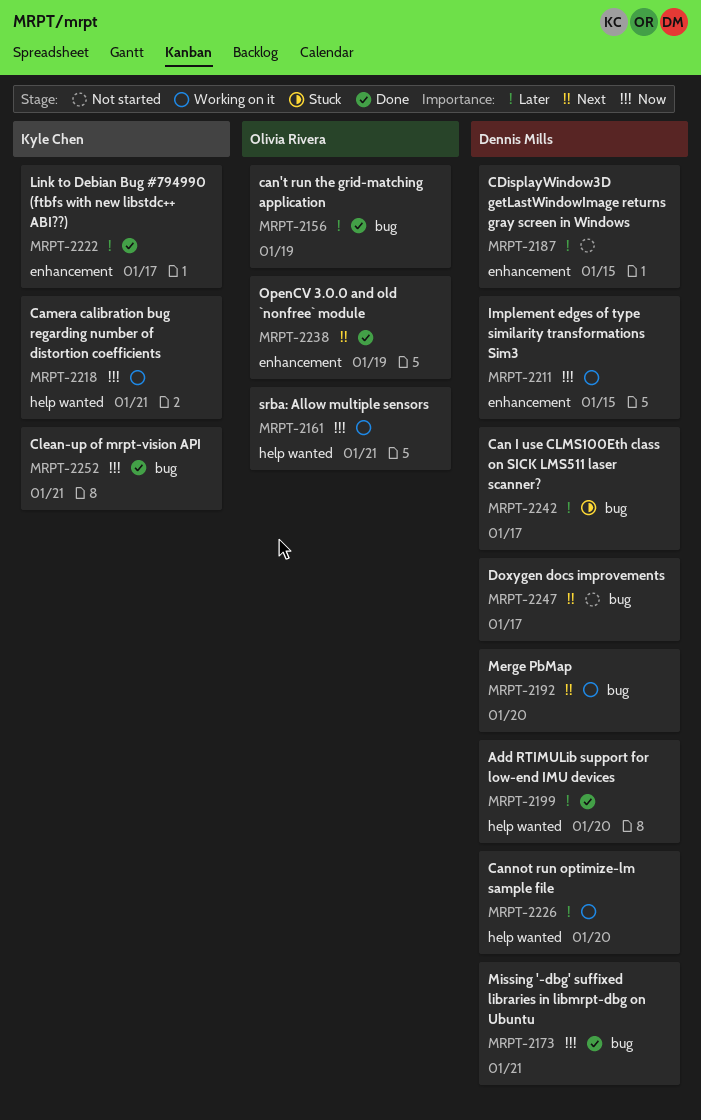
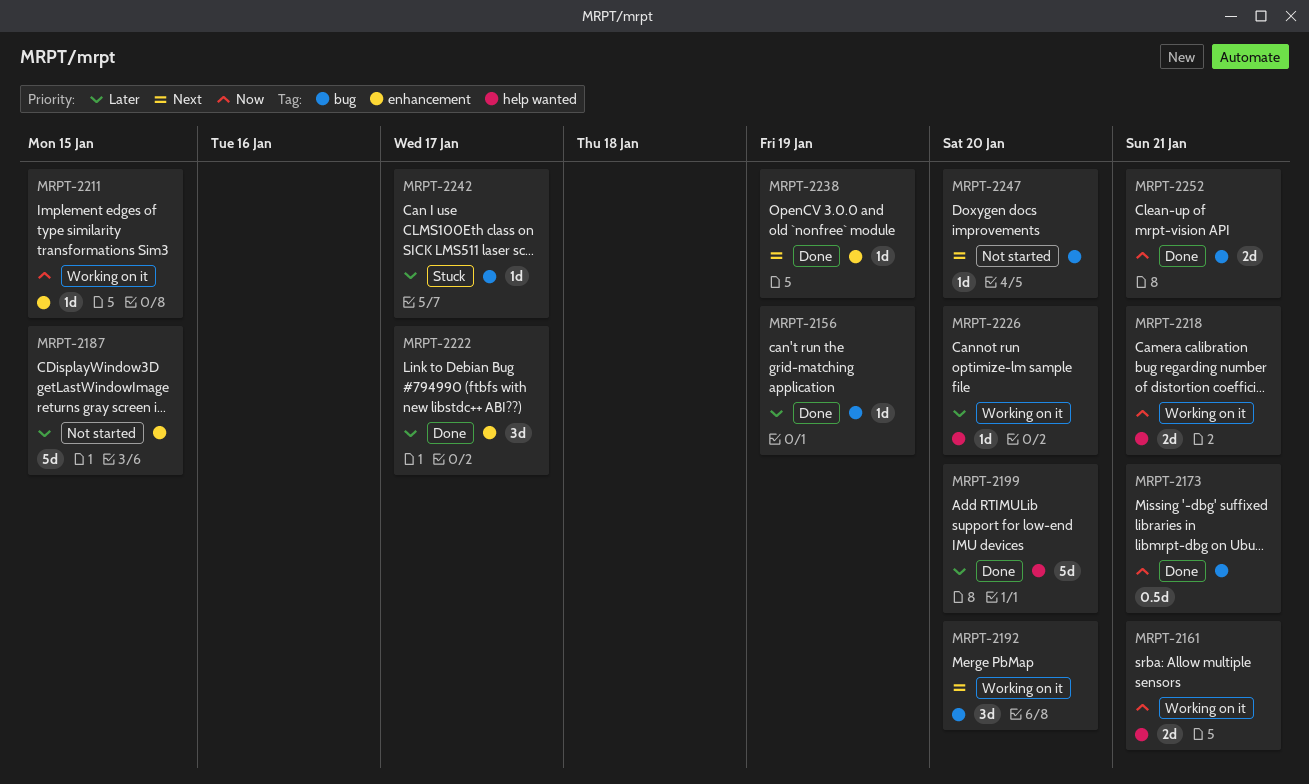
MRPT-2247, due: Jan 17 -> Jan 20

